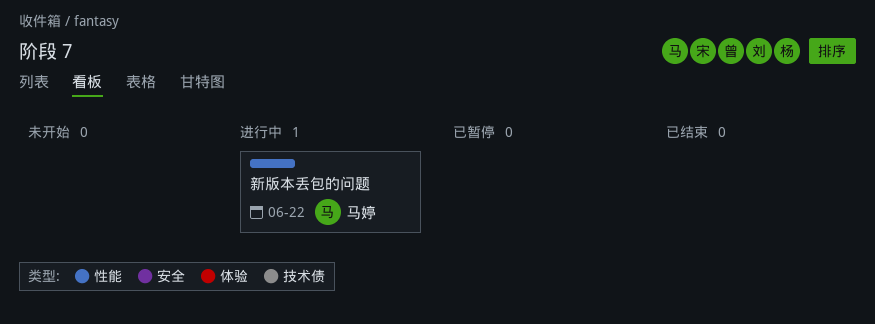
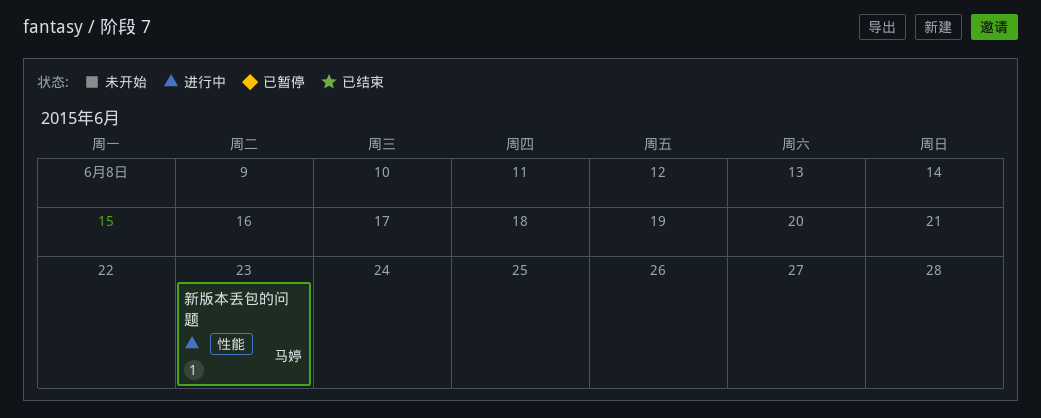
新版本丢包的问题, due: Jun 22 -> Jun 23

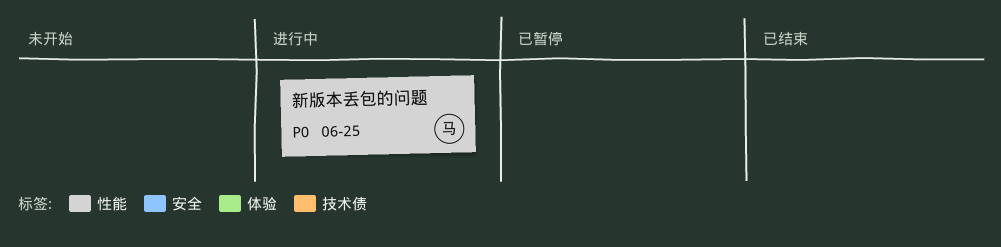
新版本丢包的问题, due: Jun 23 -> Jun 25

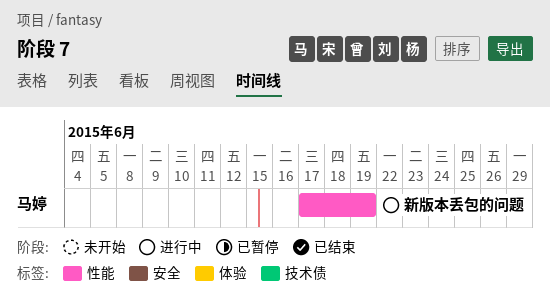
新版本丢包的问题, due: Jun 25 -> Jun 19

